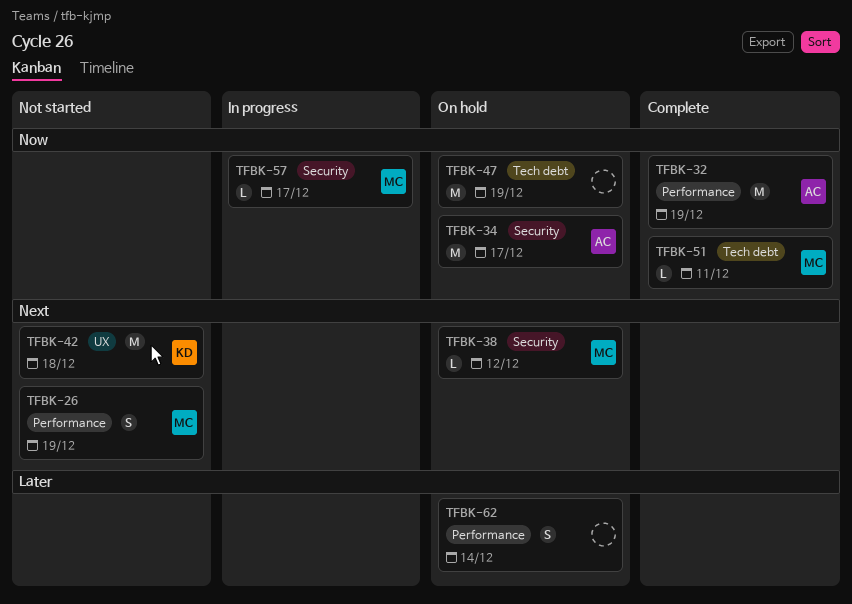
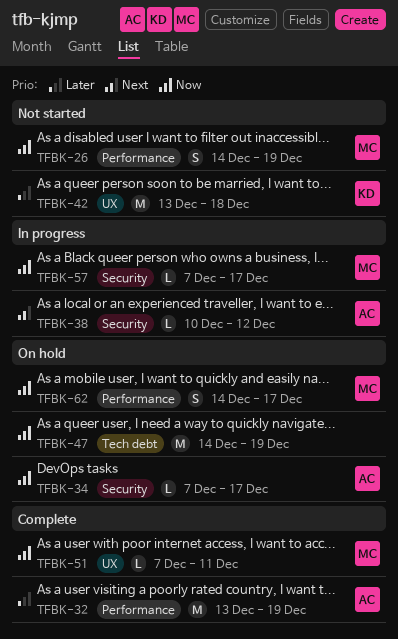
TFBK-26, priority: Next -> Now
TFBK-32, priority: Now -> Later
TFBK-34, estimate: M -> L
TFBK-38, status: On hold -> In progress
TFBK-38, owner: MC -> AC
TFBK-42, priority: Next -> Later
TFBK-51, label: Tech debt -> UX
TFBK-62, owner: none -> MC
TFBK-62, priority: Later -> Now
TFBK-62, due: Dec 14 -> Dec 17

